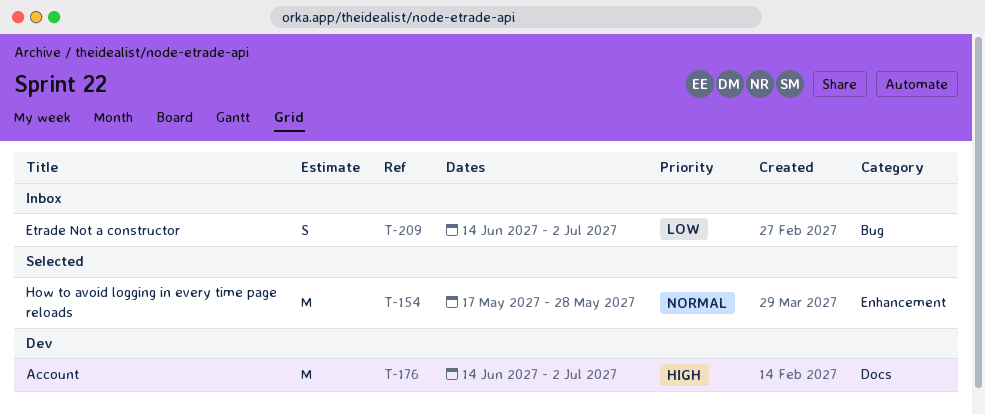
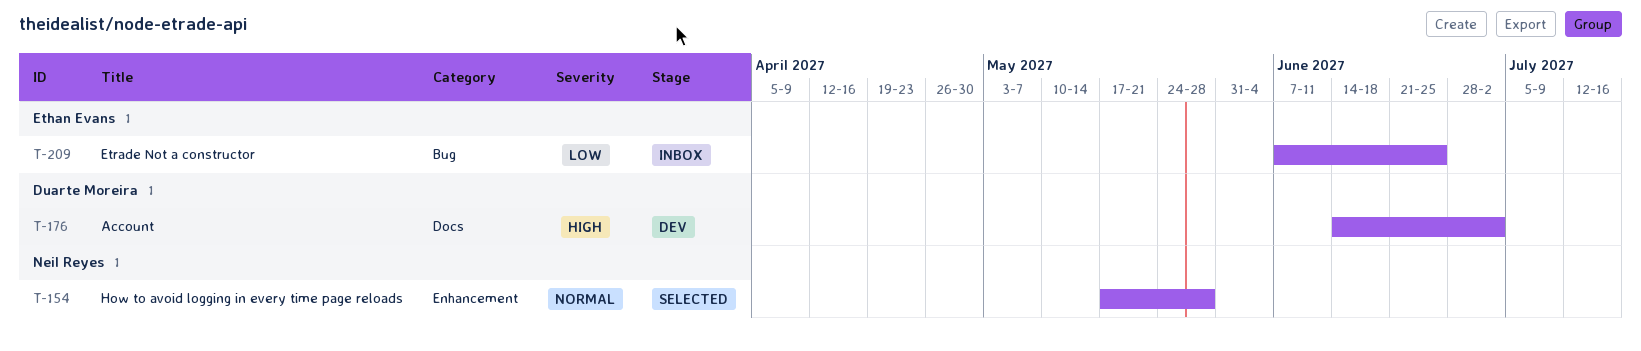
T-209, start: Jun 14 -> Jun 7
T-209, due: Jul 2 -> Jun 25

